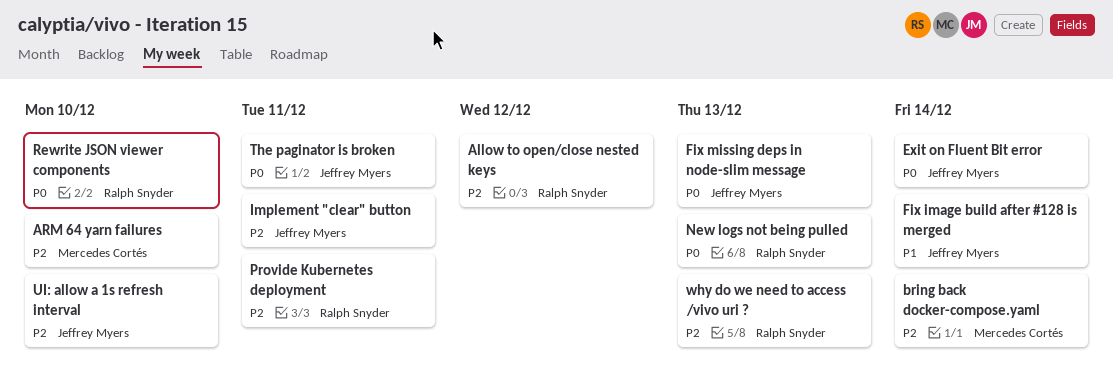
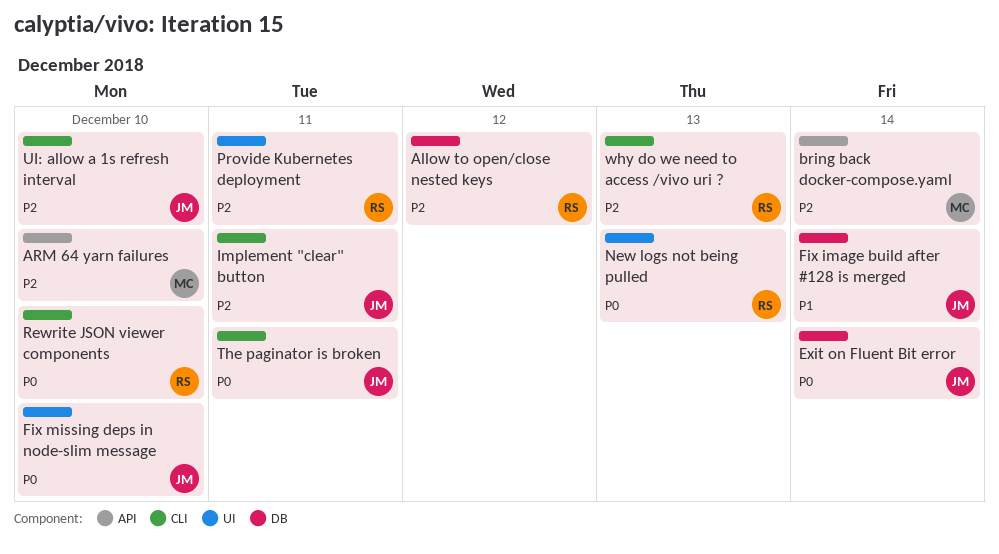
Fix missing deps in node-slim message, due: Dec 13 -> Dec 10

